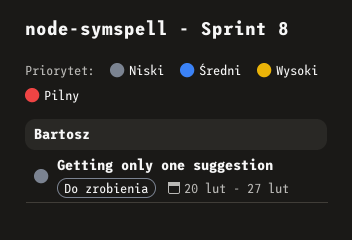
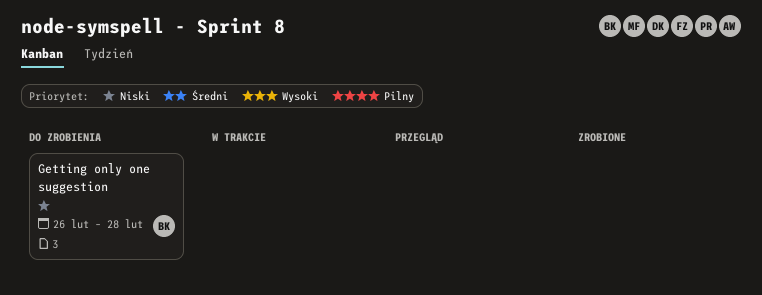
Getting only one suggestion, start: Feb 20 -> Feb 26
Getting only one suggestion, due: Feb 27 -> Feb 28

